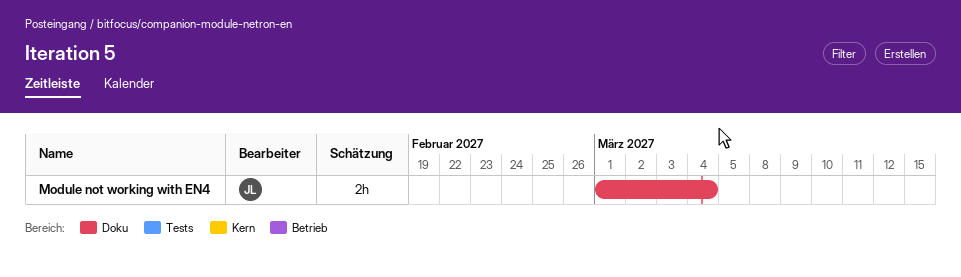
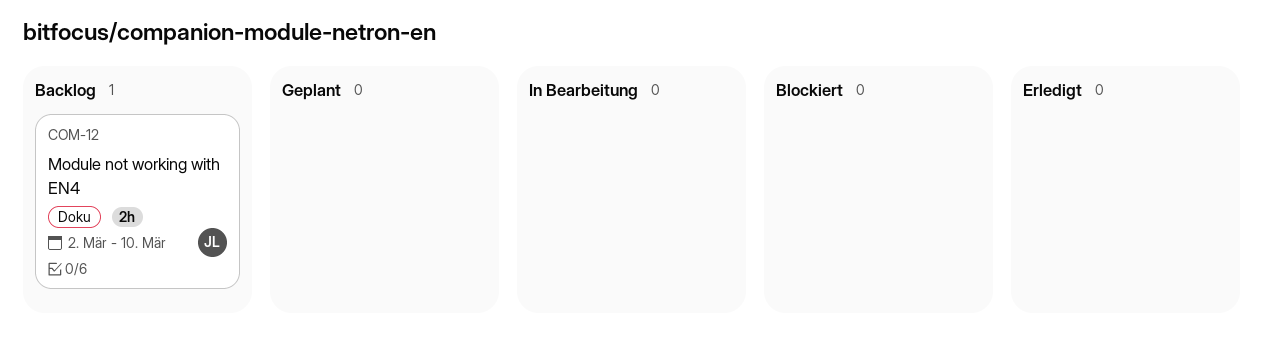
Module not working with EN4, start: Mar 1 -> Mar 2
Module not working with EN4, due: Mar 4 -> Mar 10

